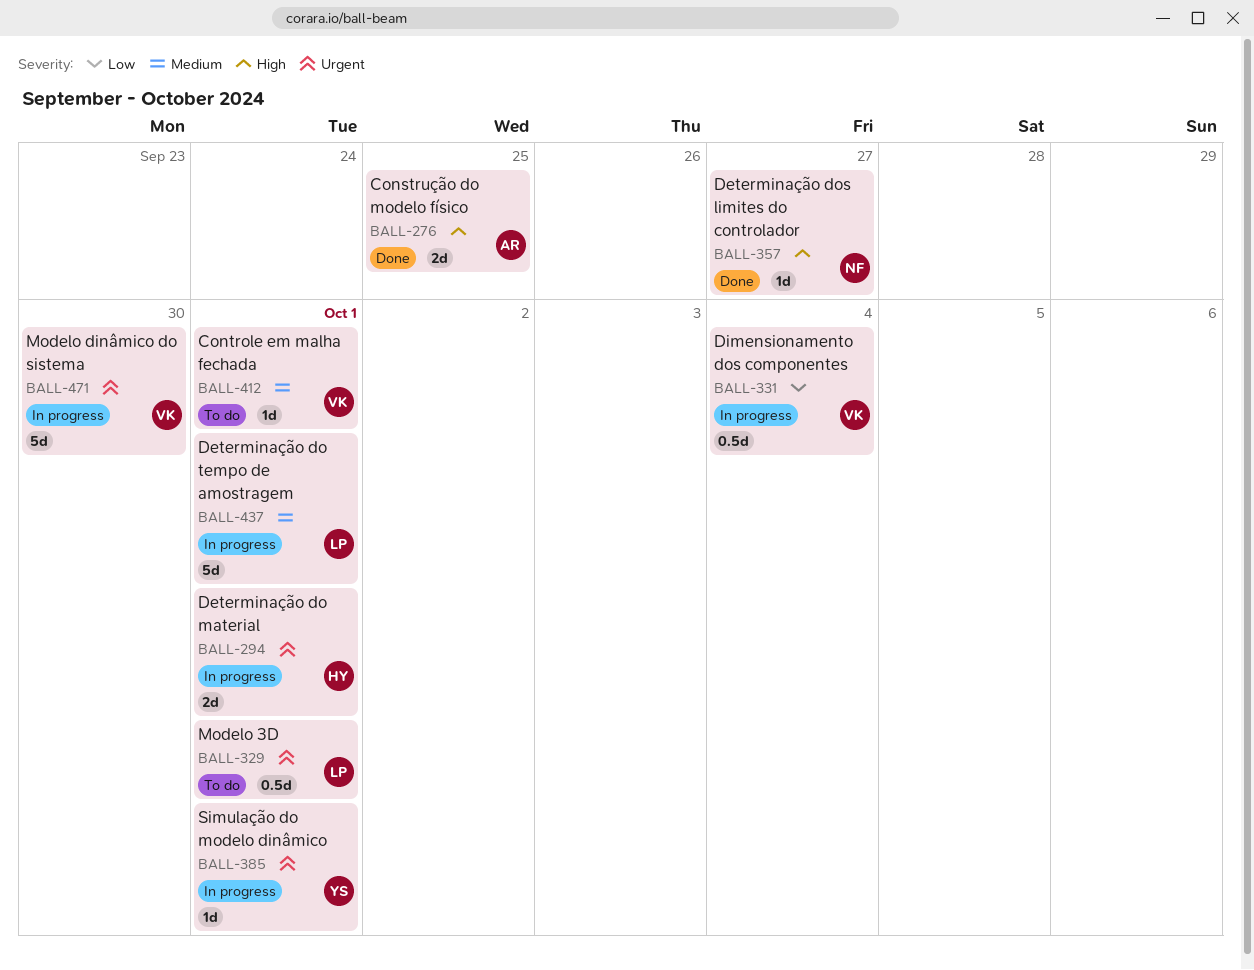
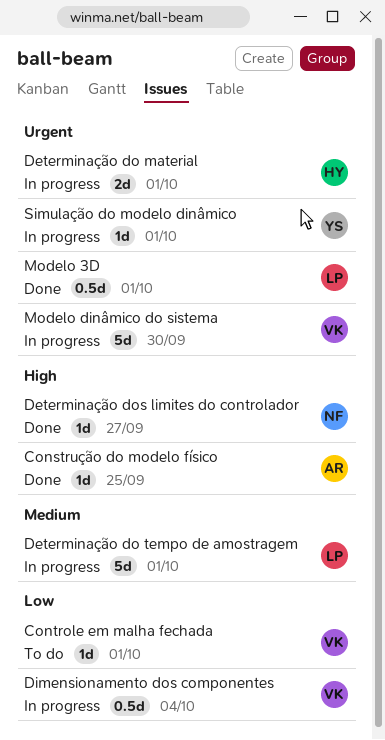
Construção do modelo físico, estimate: 2d -> 1d
Controle em malha fechada, priority: Medium -> Low
Modelo 3D, status: To do -> Done

